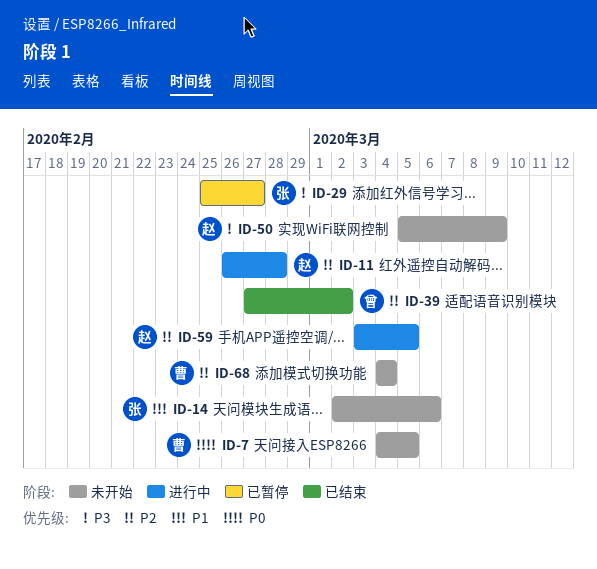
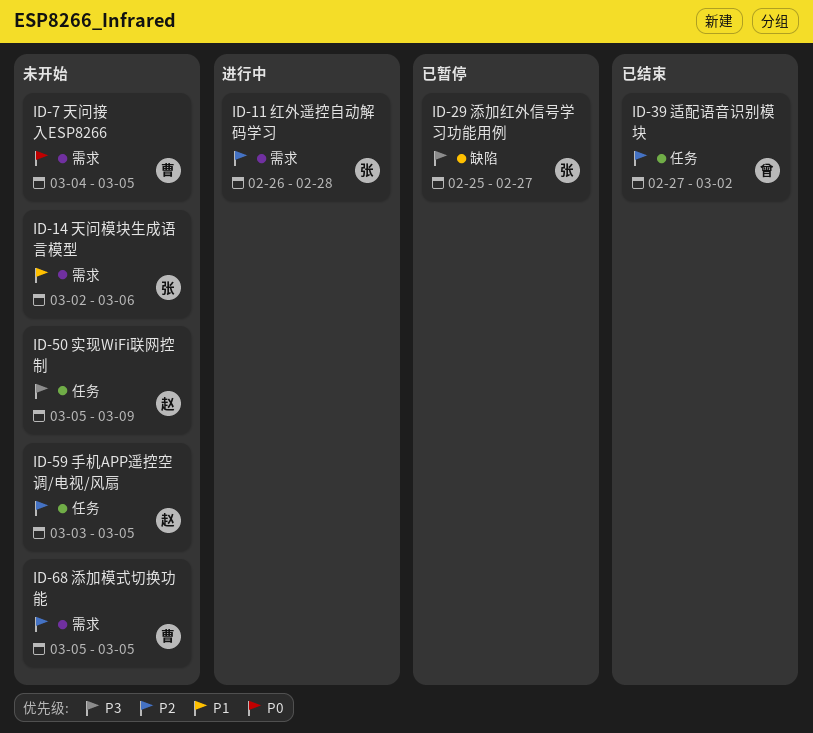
ID-11, owner: 赵 -> 张
ID-59, status: 进行中 -> 未开始
ID-68, start: Mar 4 -> Mar 5
ID-68, due: Mar 4 -> Mar 5

